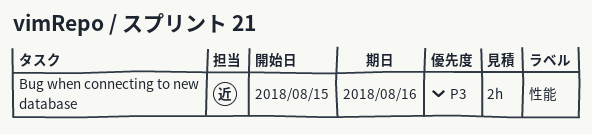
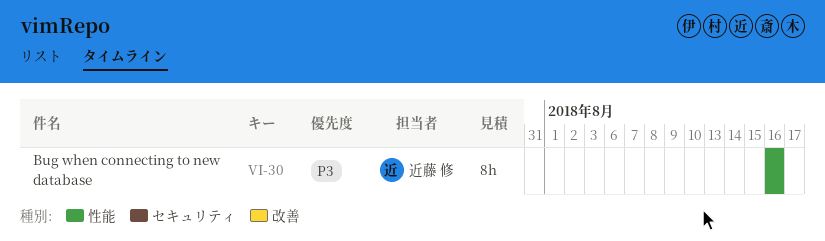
Bug when connecting to new database, estimate: 2h -> 8h
Bug when connecting to new database, start: Aug 15 -> Aug 16

